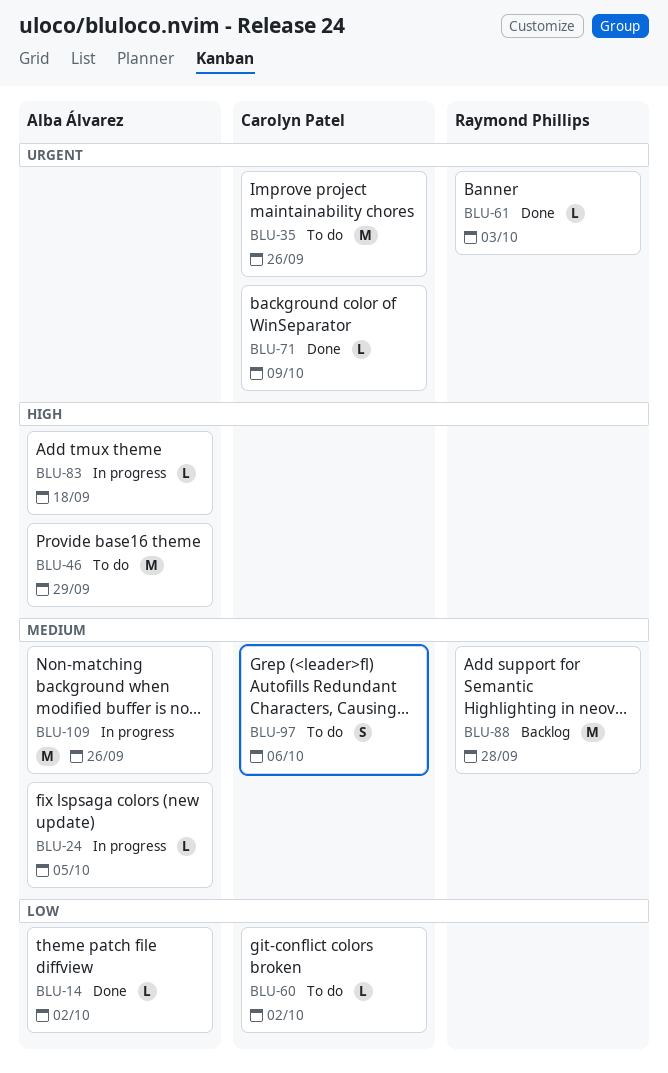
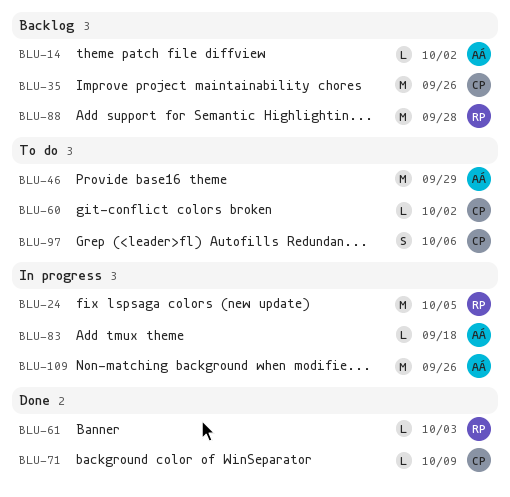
BLU-14, status: Done -> Backlog
BLU-24, owner: Alba Álvarez -> Raymond Phillips
BLU-24, estimate: L -> M
BLU-35, status: To do -> Backlog

